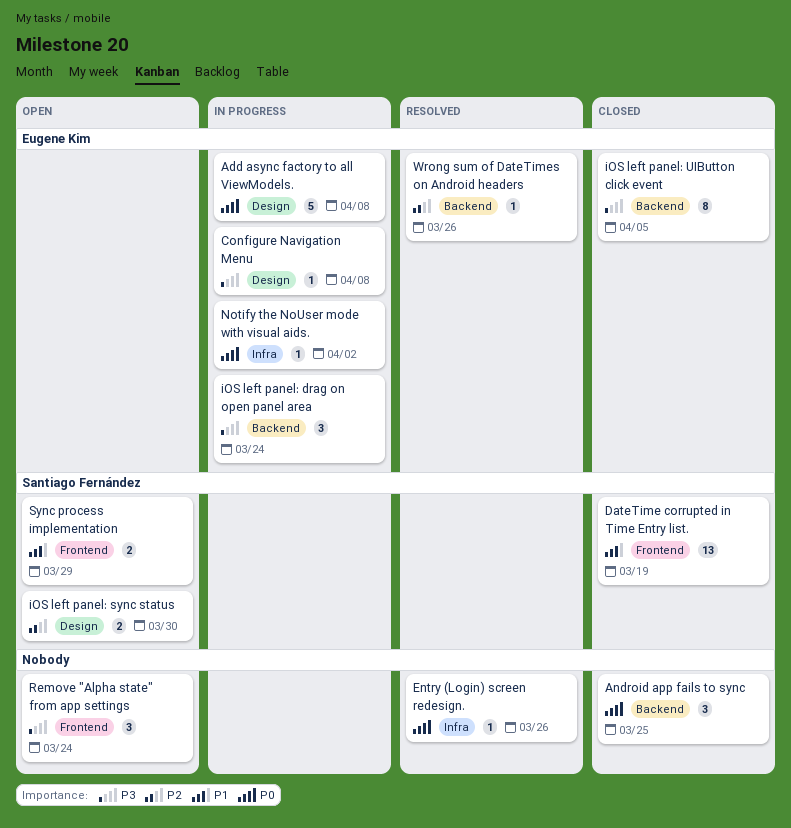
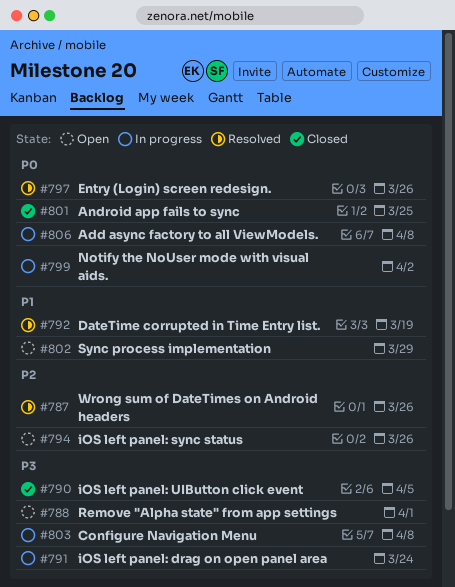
DateTime corrupted in Time Entry list., status: Closed -> Resolved
iOS left panel: sync status, due: Mar 30 -> Mar 26
Remove "Alpha state" from app settings, due: Mar 24 -> Apr 1

